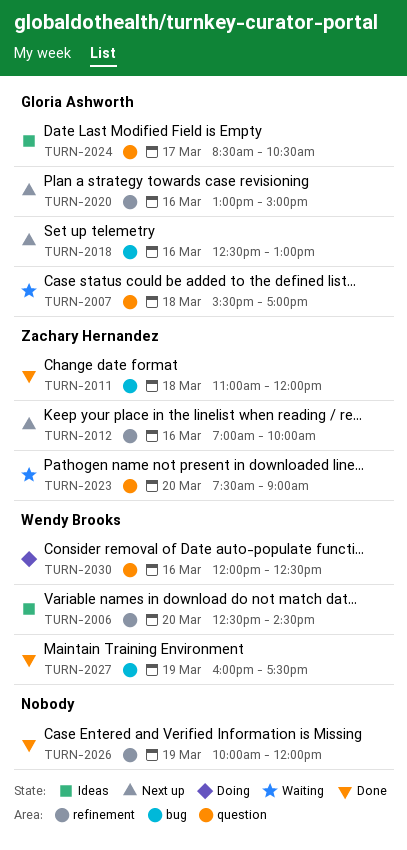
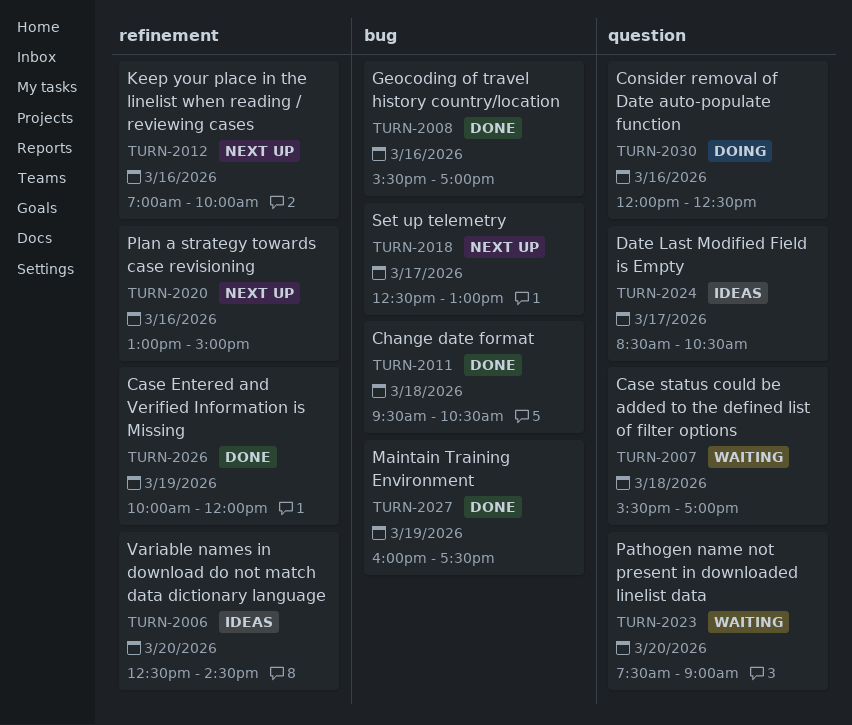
TURN-2008: none -> present
TURN-2011, begins: 11:00 -> 09:30
TURN-2011, ends: 12:00 -> 10:30
TURN-2018, day: Mar 16 -> Mar 17

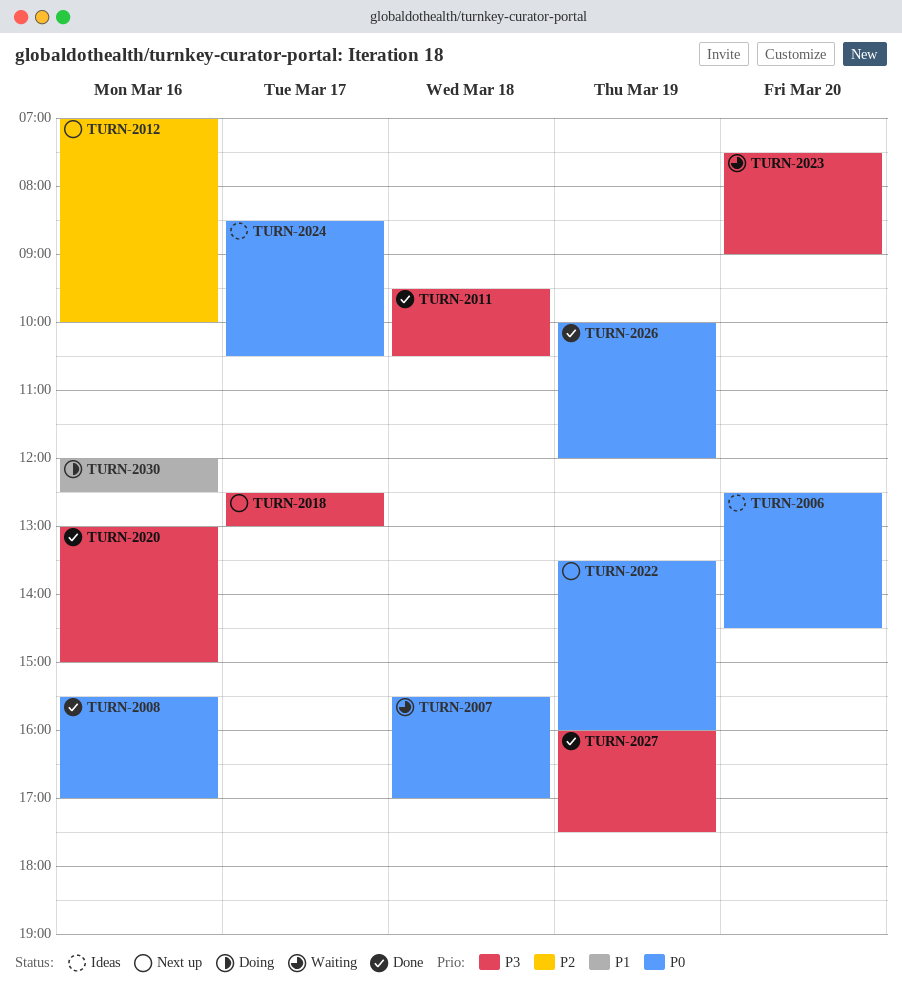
TURN-2020, status: Next up -> Done
TURN-2022: none -> present

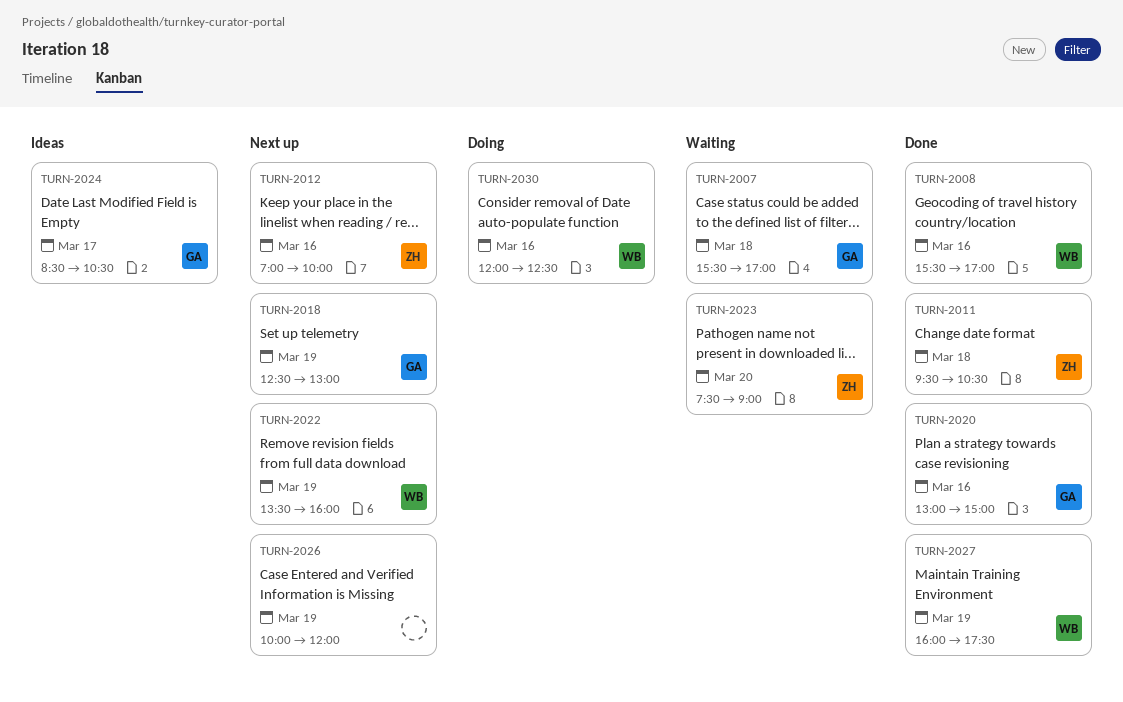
TURN-2006: present -> none
TURN-2018, day: Mar 17 -> Mar 19
TURN-2026, status: Done -> Next up

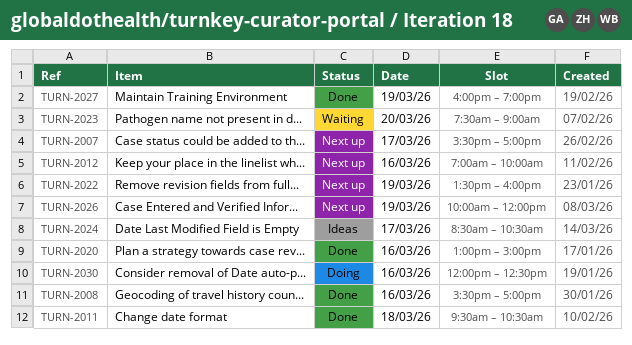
TURN-2007, status: Waiting -> Next up
TURN-2007, day: Mar 18 -> Mar 17
TURN-2018: present -> none
TURN-2027, ends: 17:30 -> 19:00

